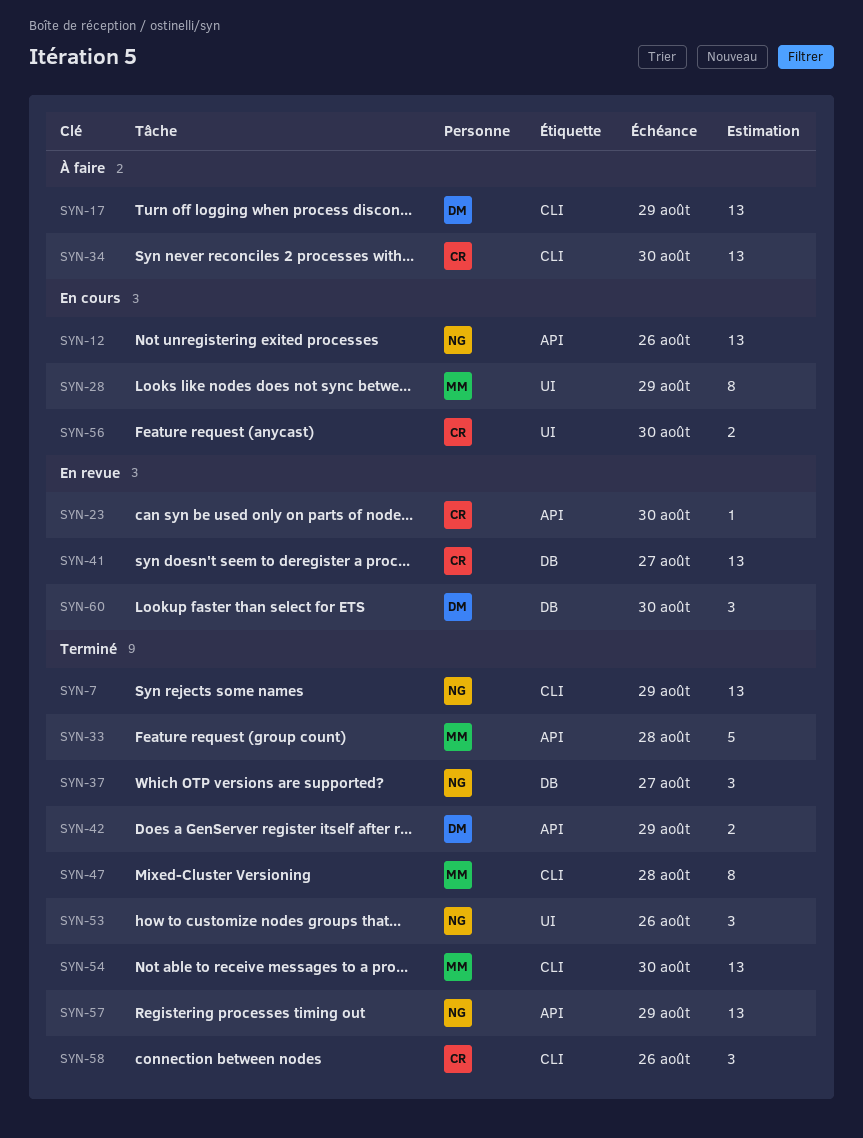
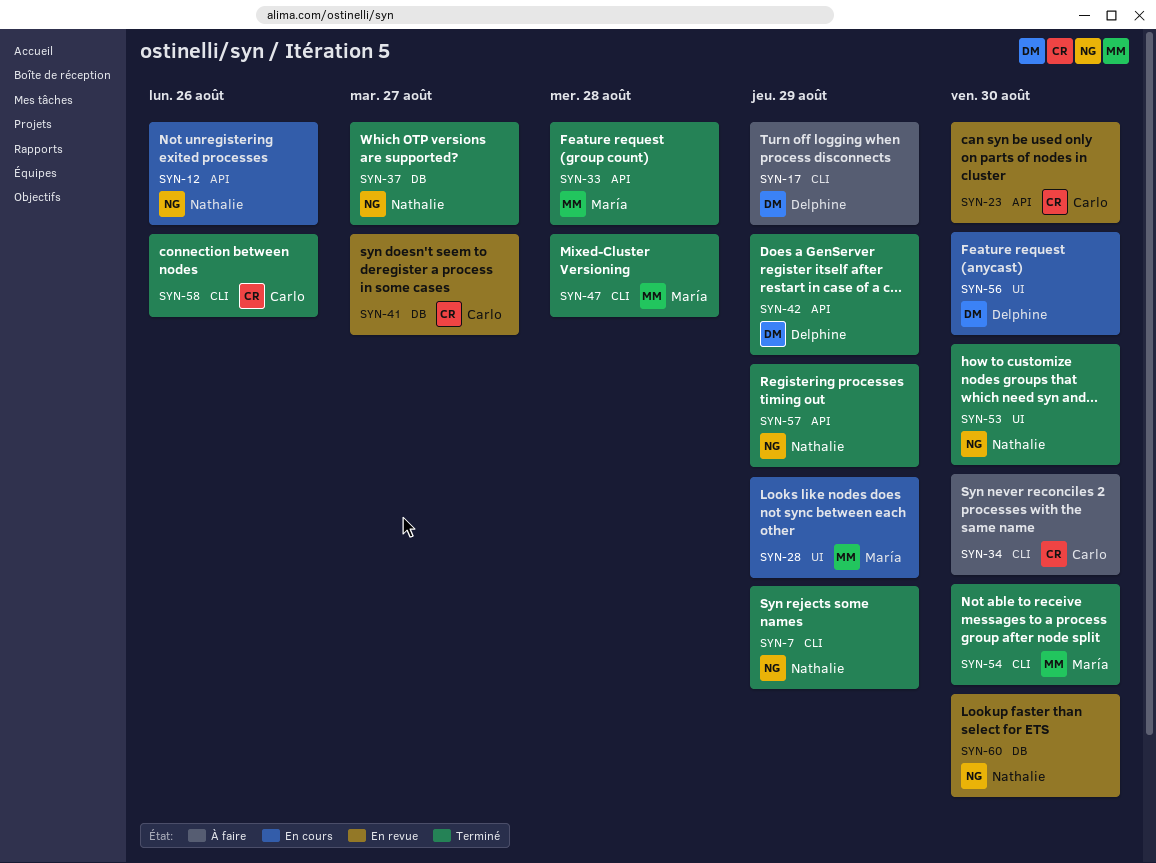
SYN-53, due: Aug 26 -> Aug 30
SYN-56, owner: Carlo -> Delphine
SYN-60, owner: Delphine -> Nathalie

